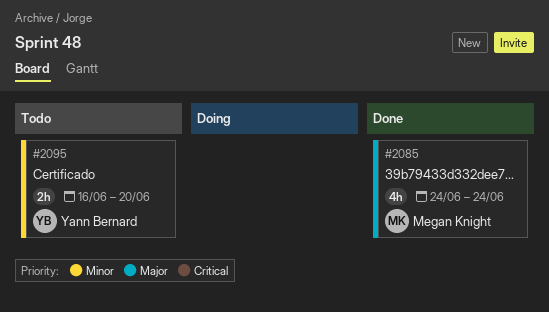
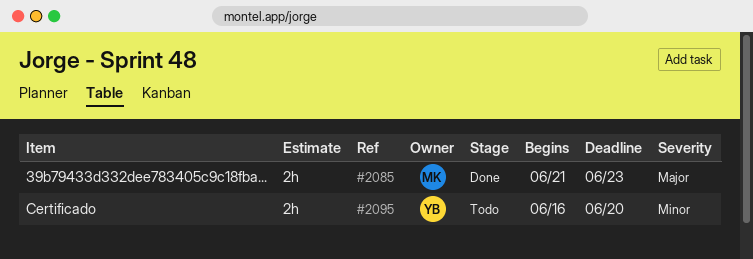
#2085, estimate: 4h -> 2h
#2085, start: Jun 24 -> Jun 21
#2085, due: Jun 24 -> Jun 23

